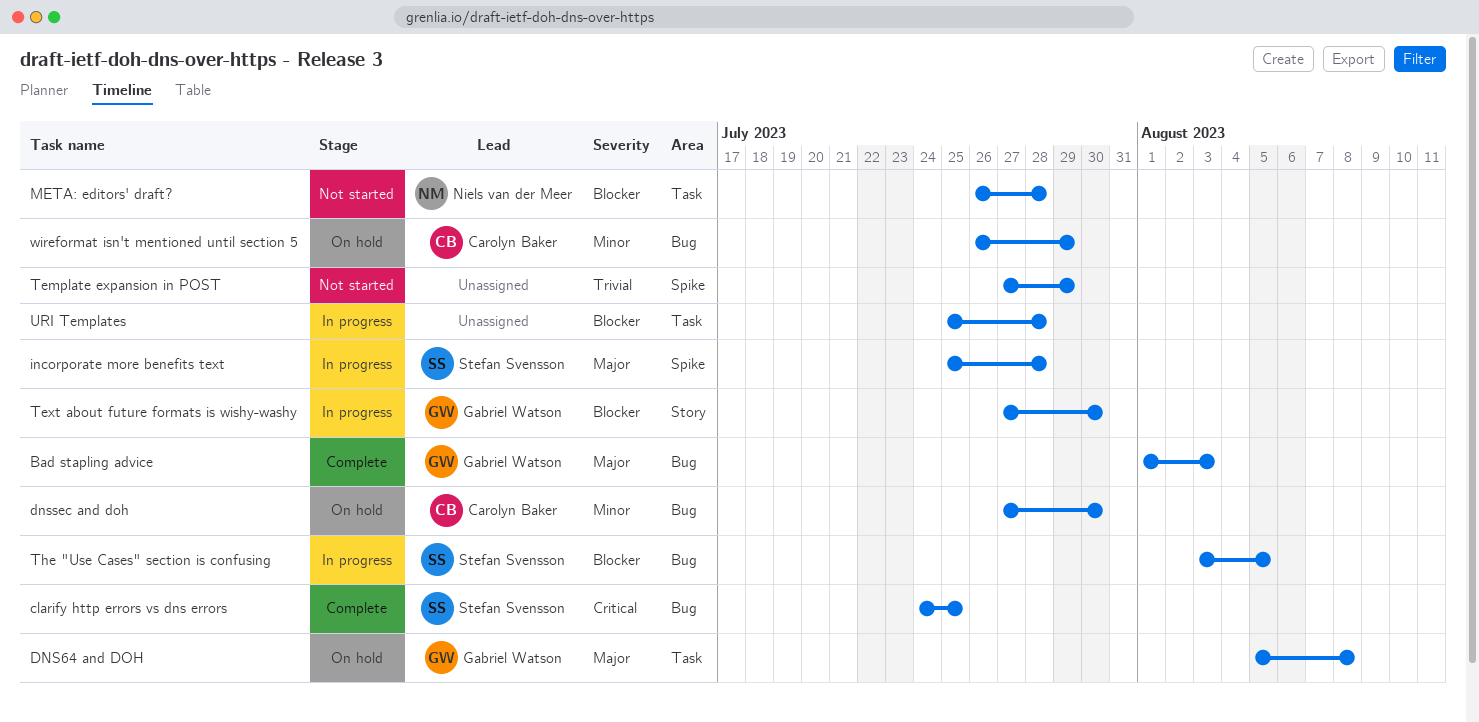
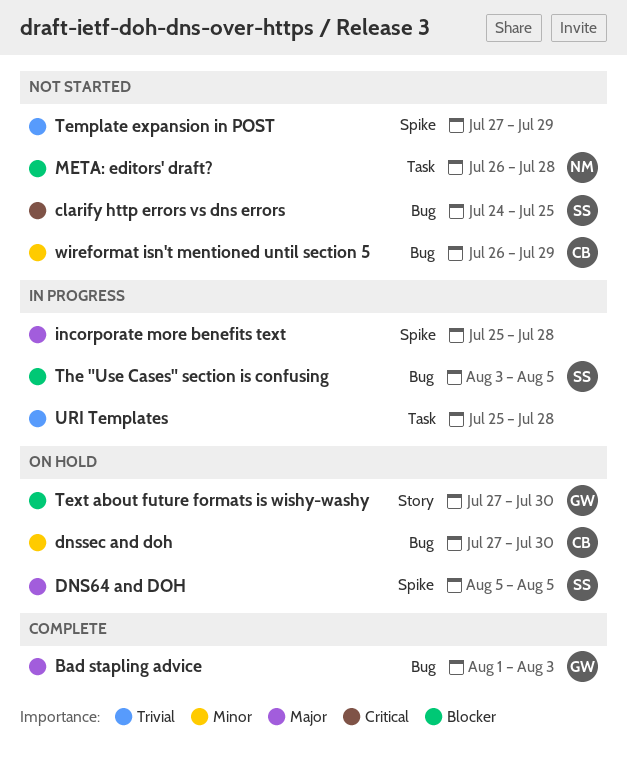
clarify http errors vs dns errors, status: Complete -> Not started
DNS64 and DOH, owner: Gabriel Watson -> Stefan Svensson
DNS64 and DOH, label: Task -> Spike
DNS64 and DOH, due: Aug 8 -> Aug 5
incorporate more benefits text, owner: Stefan Svensson -> none
Text about future formats is wishy-washy, status: In progress -> On hold
URI Templates, priority: Blocker -> Trivial
wireformat isn't mentioned until section 5, status: On hold -> Not started

